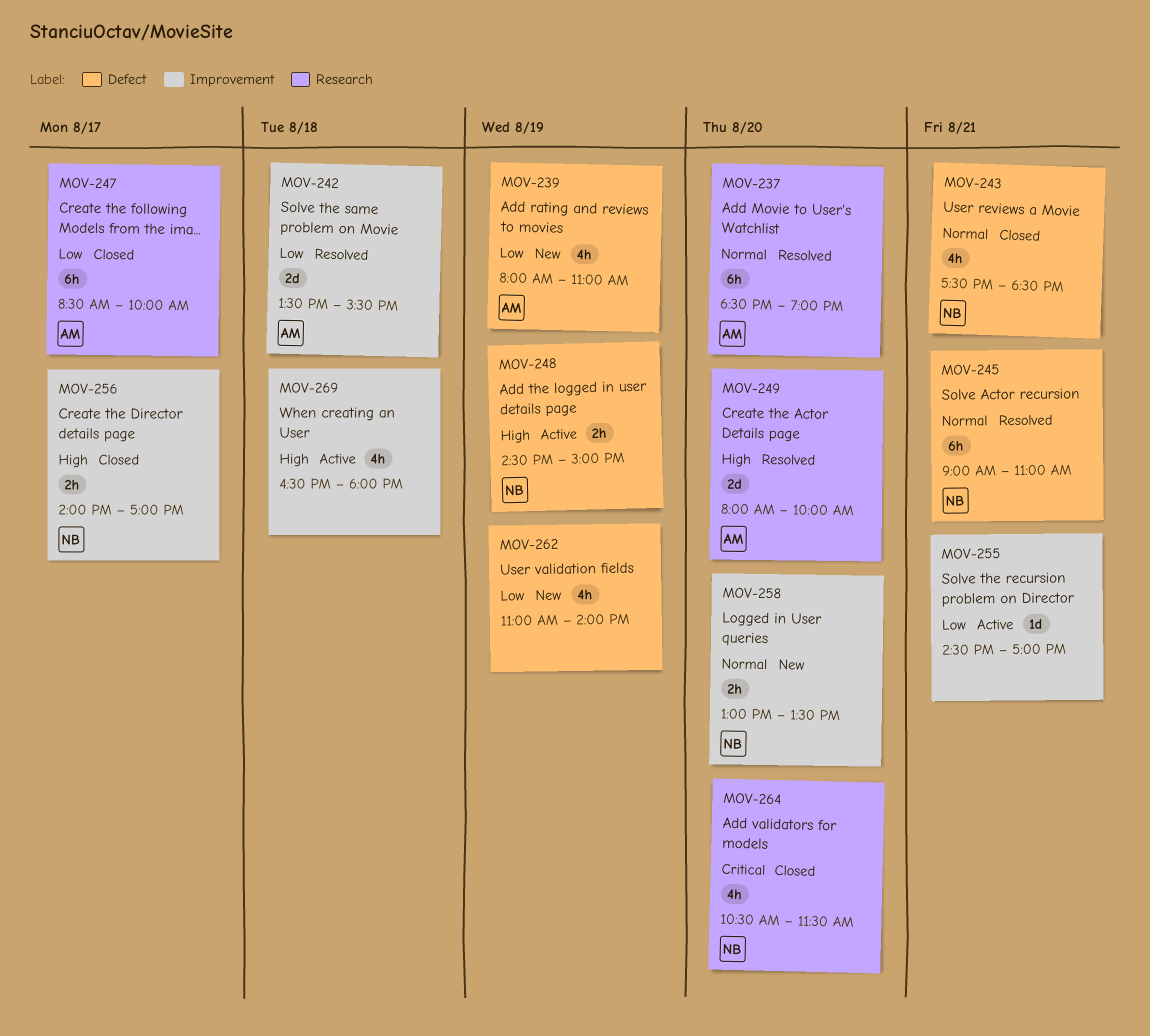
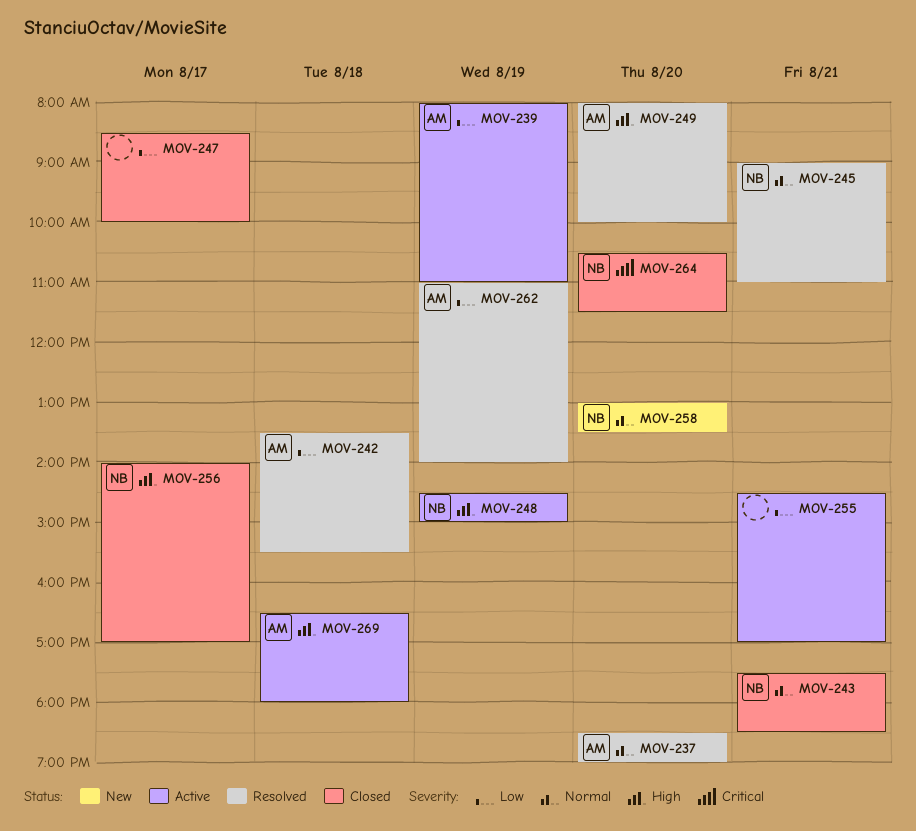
MOV-239, status: New -> Active
MOV-247, owner: AM -> none
MOV-262, status: New -> Resolved
MOV-262, owner: none -> AM
MOV-269, owner: none -> AM

